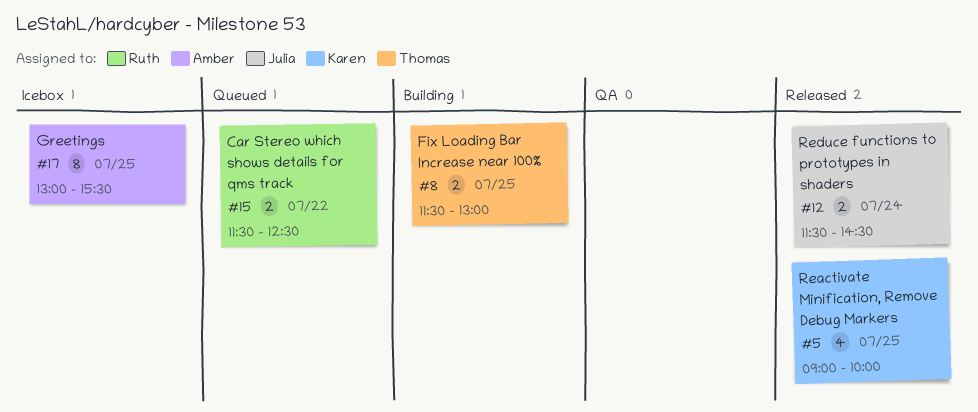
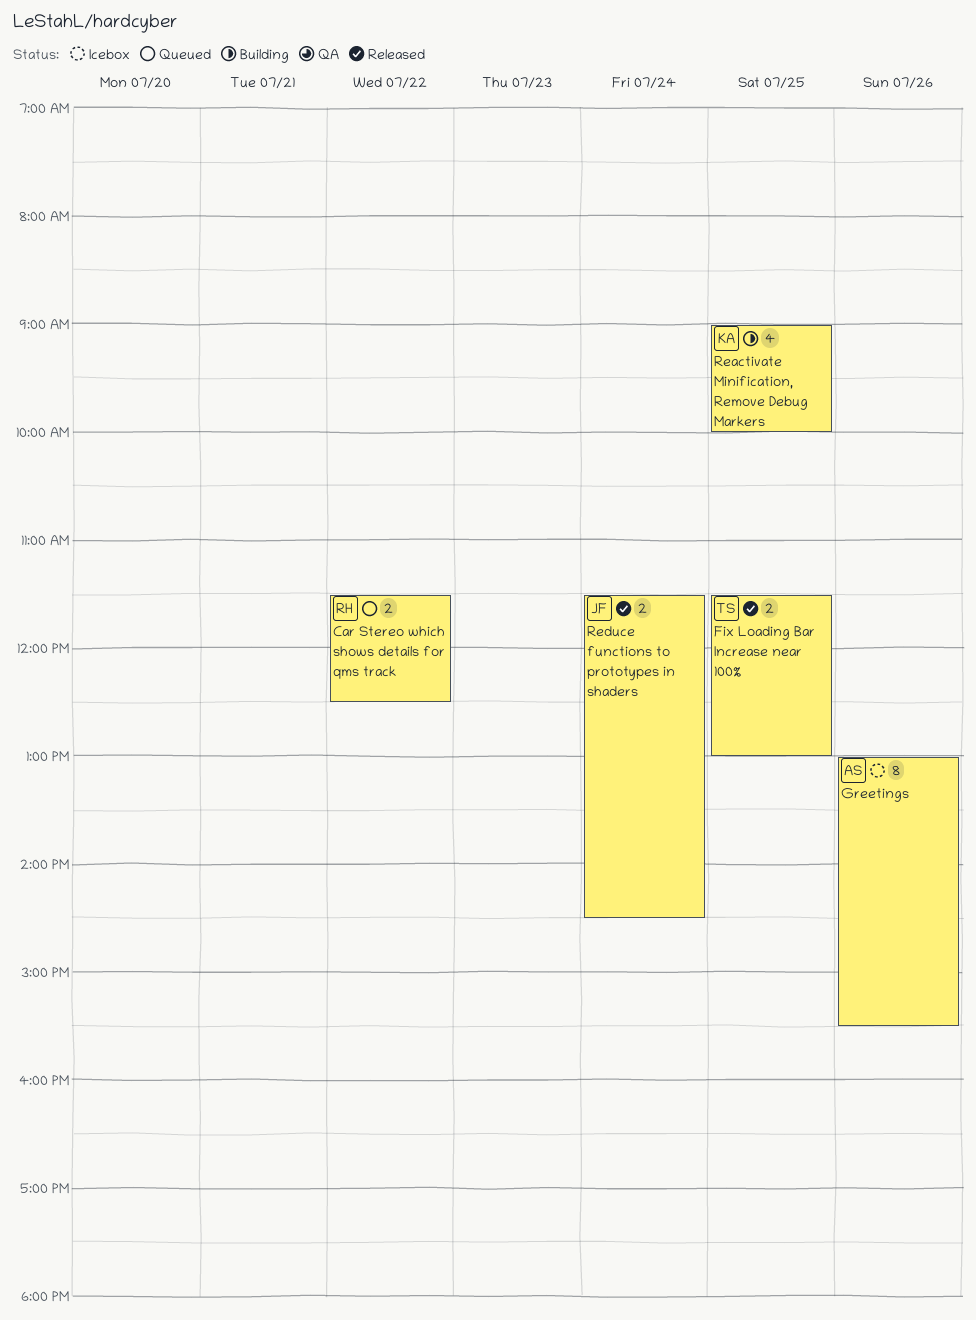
Fix Loading Bar Increase near 100%, status: Building -> Released
Greetings, day: Jul 25 -> Jul 26
Reactivate Minification, Remove Debug Markers, status: Released -> Building

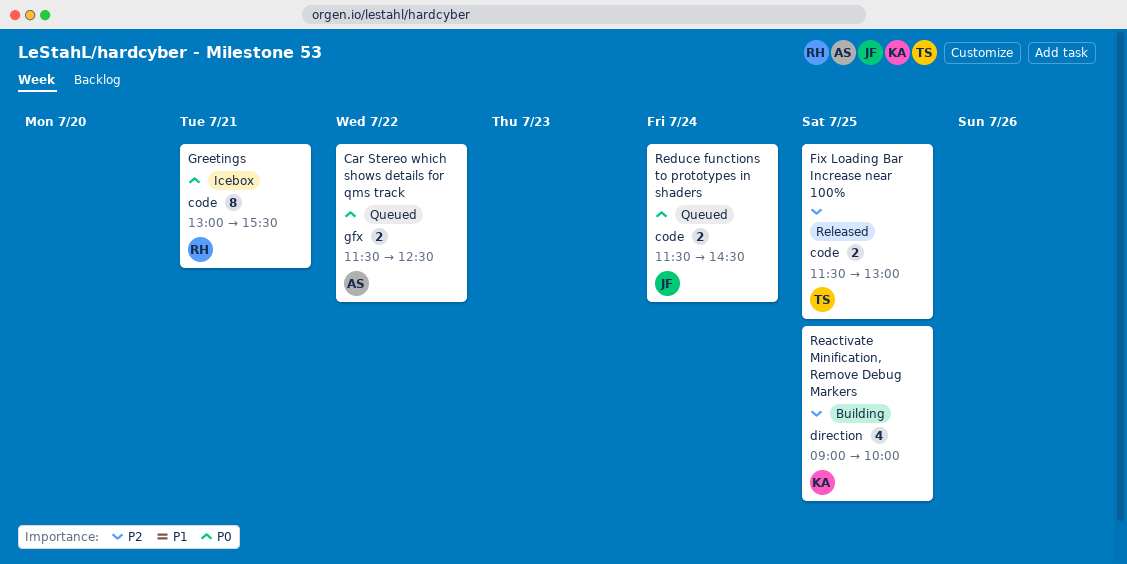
Car Stereo which shows details for qms track, owner: RH -> AS
Greetings, owner: AS -> RH
Greetings, day: Jul 26 -> Jul 21
Reduce functions to prototypes in shaders, status: Released -> Queued

